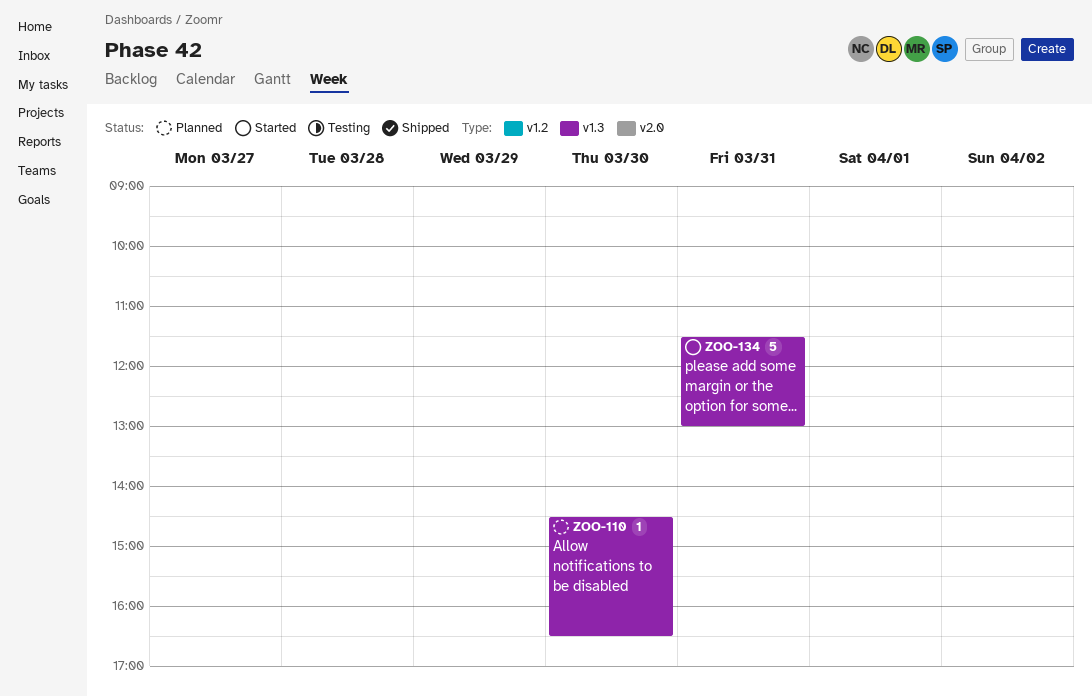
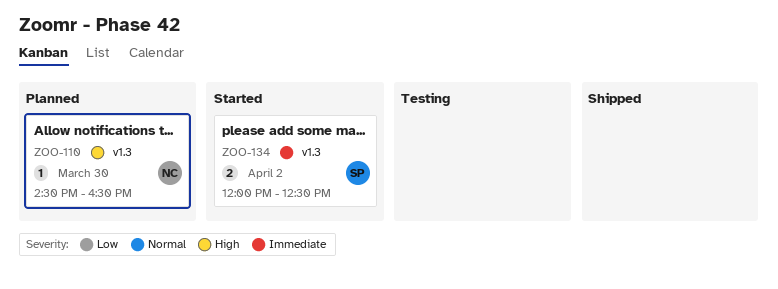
ZOO-134, estimate: 5 -> 2
ZOO-134, day: Mar 31 -> Apr 2
ZOO-134, begins: 11:30 -> 12:00
ZOO-134, ends: 13:00 -> 12:30

